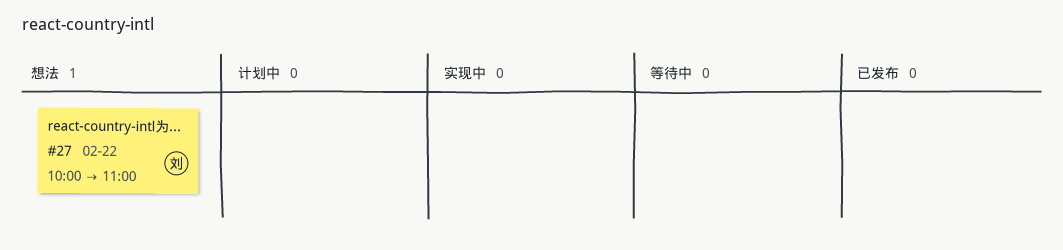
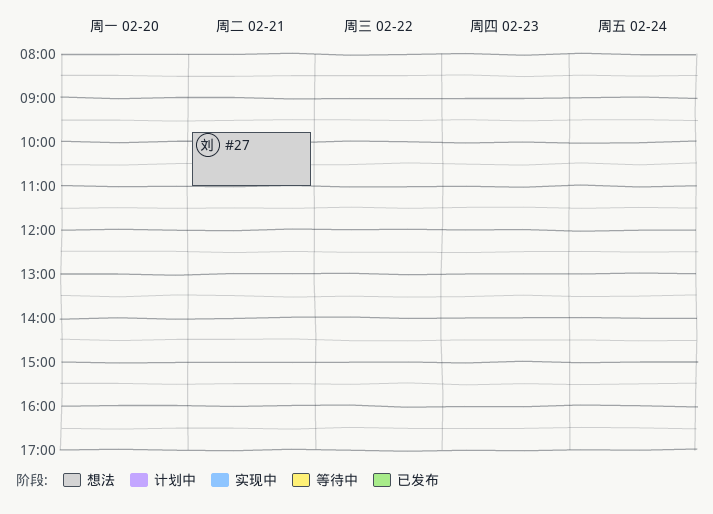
#27, day: Feb 22 -> Feb 21
#27, begins: 10:00 -> 09:45

